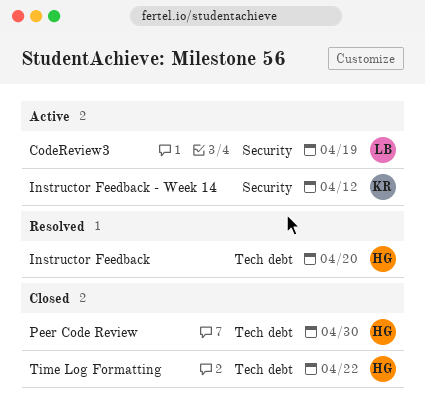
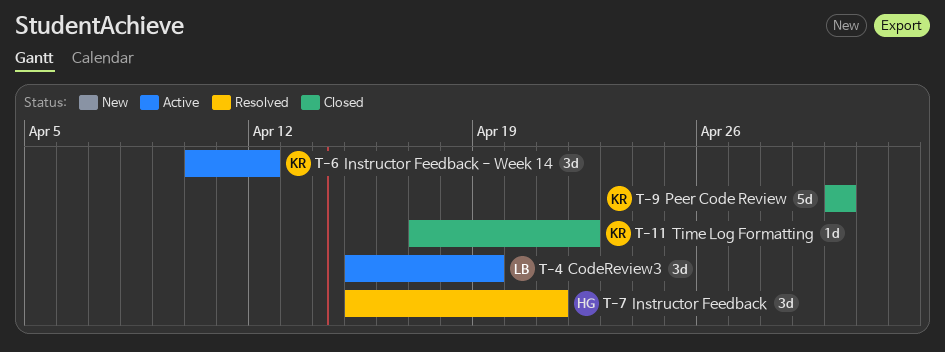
Instructor Feedback, due: Apr 20 -> Apr 21
Peer Code Review, owner: HG -> KR
Time Log Formatting, owner: HG -> KR

